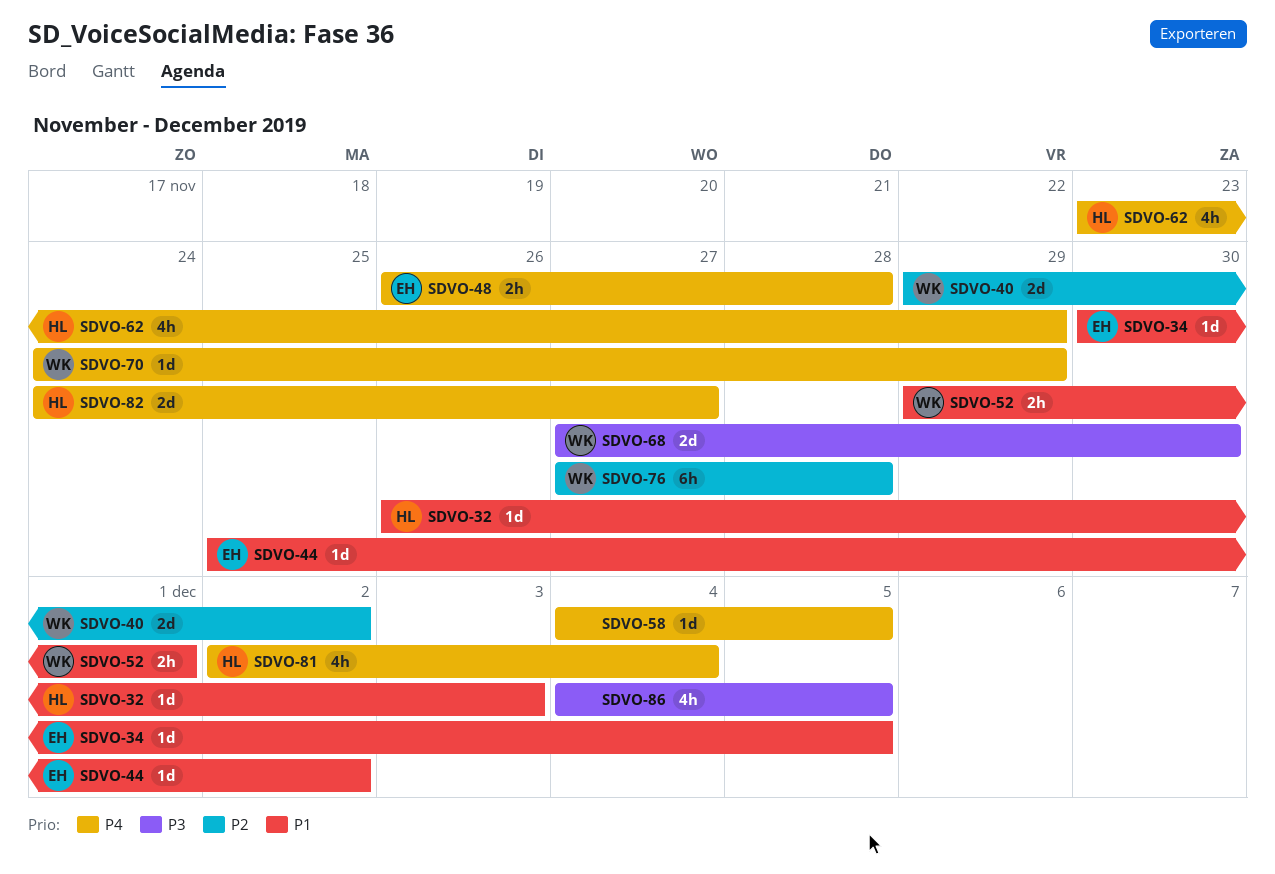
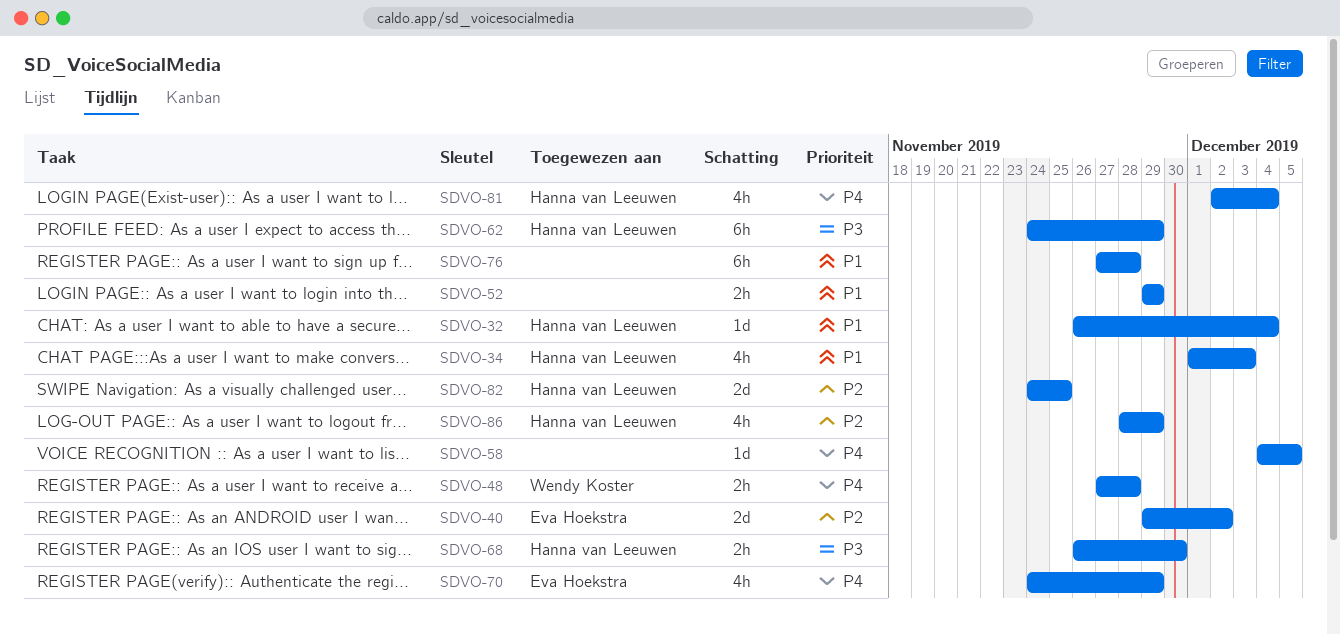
SDVO-32, due: Dec 3 -> Dec 4
SDVO-34, owner: Eva Hoekstra -> Hanna van Leeuwen
SDVO-34, estimate: 1d -> 4h
SDVO-34, start: Nov 30 -> Dec 1
SDVO-34, due: Dec 5 -> Dec 3
SDVO-40, owner: Wendy Koster -> Eva Hoekstra
SDVO-44: present -> none
SDVO-48, owner: Eva Hoekstra -> Wendy Koster
SDVO-48, start: Nov 26 -> Nov 27
SDVO-52, owner: Wendy Koster -> none
SDVO-52, due: Dec 1 -> Nov 29
SDVO-62, priority: P4 -> P3
SDVO-62, estimate: 4h -> 6h
SDVO-62, start: Nov 23 -> Nov 24
SDVO-68, owner: Wendy Koster -> Hanna van Leeuwen
SDVO-68, estimate: 2d -> 2h
SDVO-68, start: Nov 27 -> Nov 26
SDVO-70, owner: Wendy Koster -> Eva Hoekstra
SDVO-70, estimate: 1d -> 4h
SDVO-76, owner: Wendy Koster -> none
SDVO-76, priority: P2 -> P1
SDVO-82, priority: P4 -> P2
SDVO-82, due: Nov 27 -> Nov 25
SDVO-86, owner: none -> Hanna van Leeuwen
SDVO-86, priority: P3 -> P2
SDVO-86, start: Dec 4 -> Nov 28
SDVO-86, due: Dec 5 -> Nov 29

